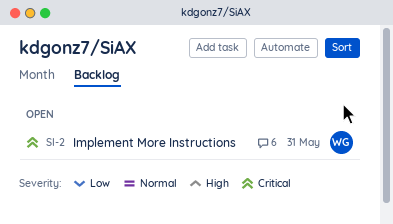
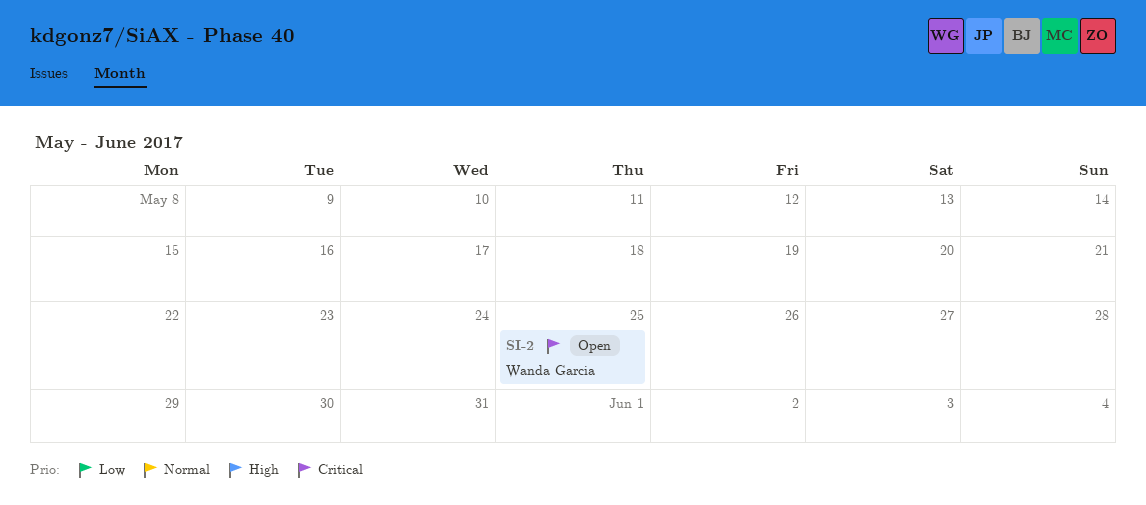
SI-2, due: May 31 -> May 25

